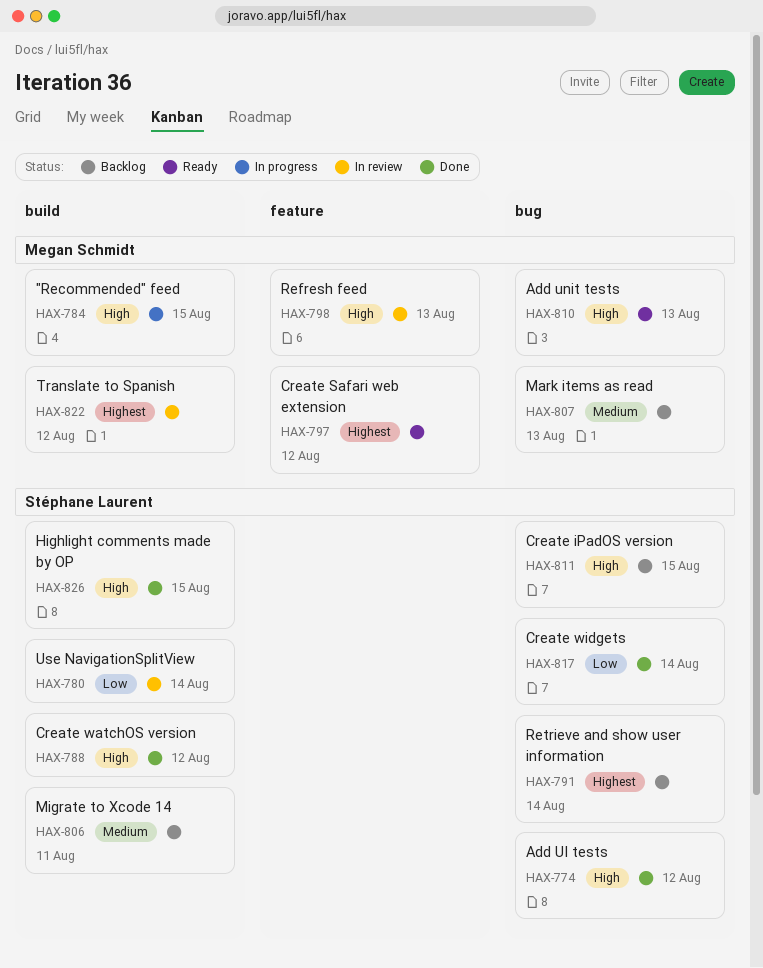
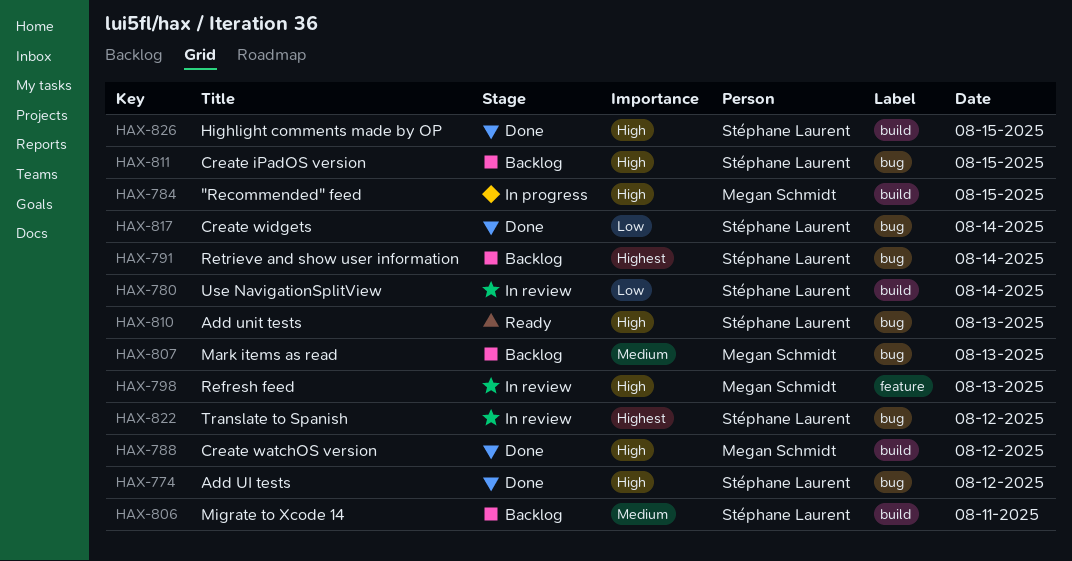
HAX-788, owner: Stéphane Laurent -> Megan Schmidt
HAX-797: present -> none
HAX-810, owner: Megan Schmidt -> Stéphane Laurent
HAX-822, owner: Megan Schmidt -> Stéphane Laurent
HAX-822, label: build -> bug

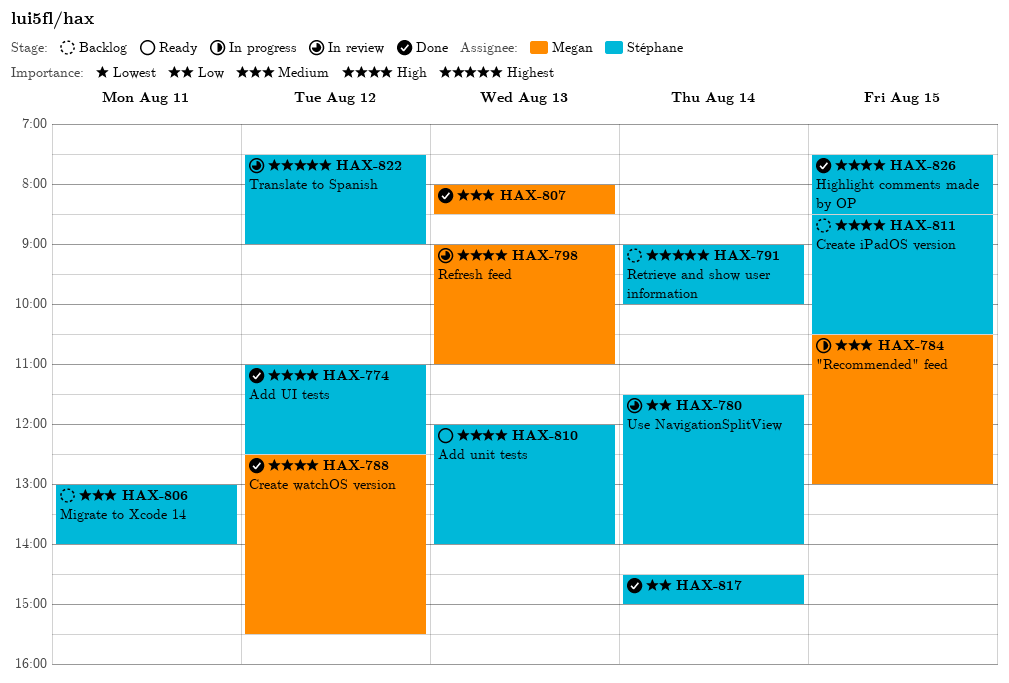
HAX-784, priority: High -> Medium
HAX-807, status: Backlog -> Done

